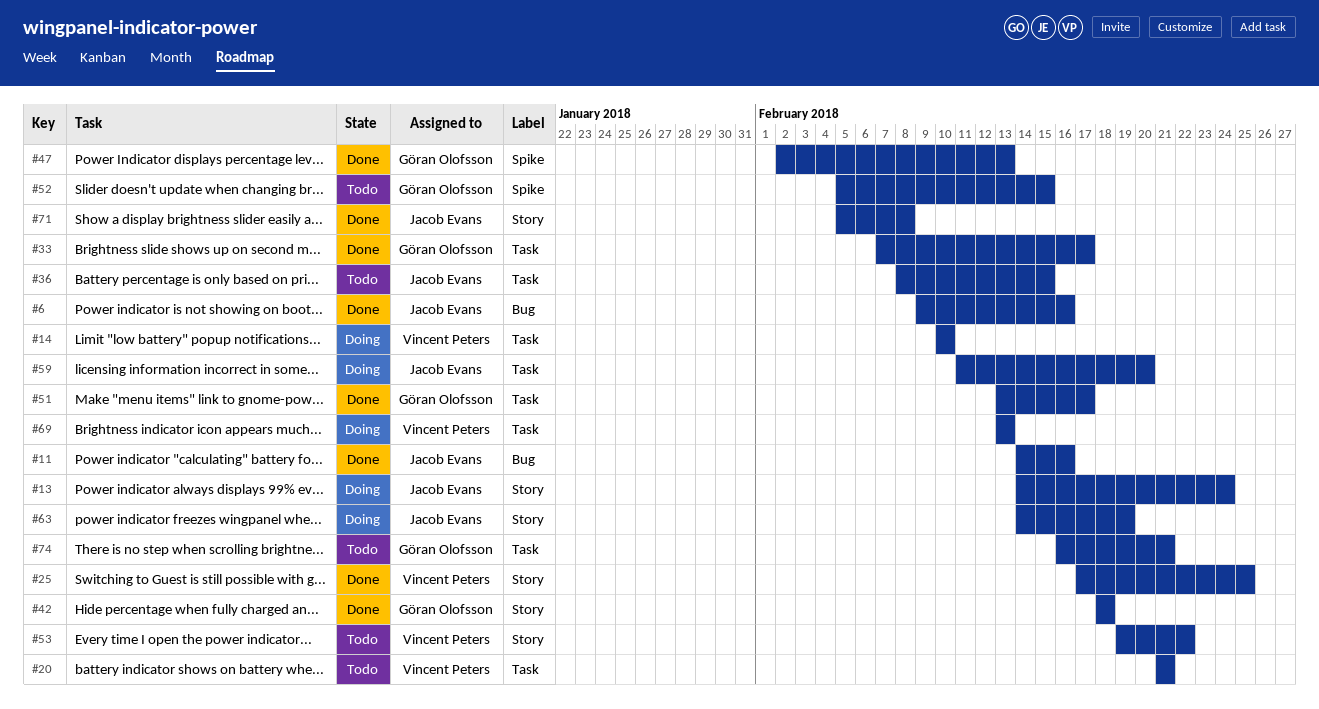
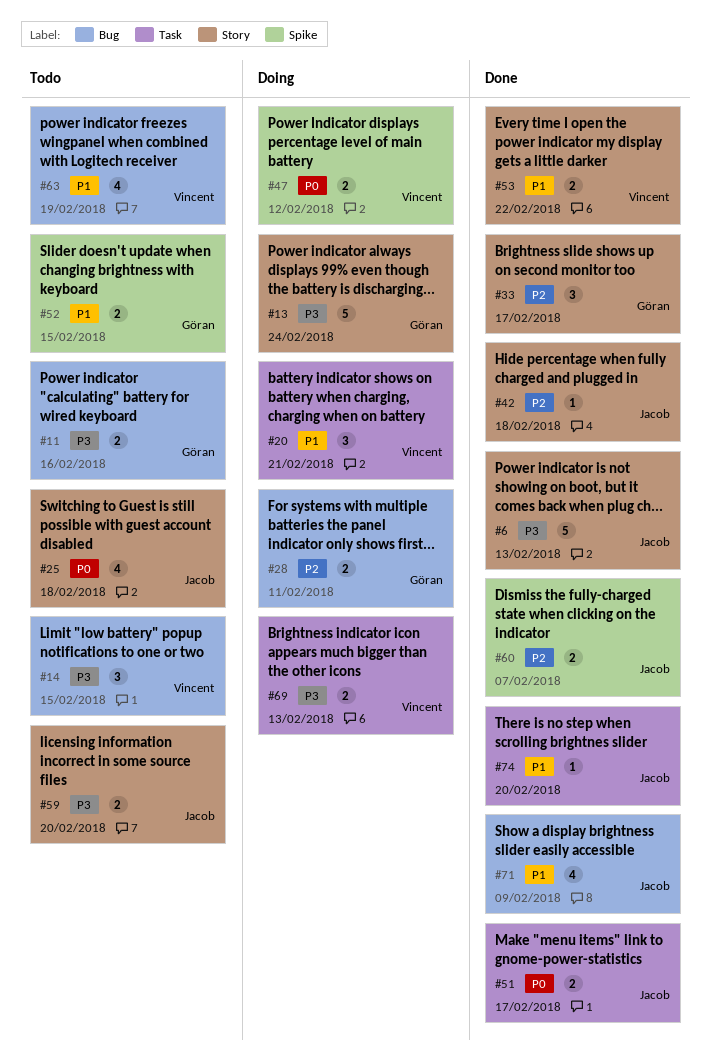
#6, label: Bug -> Story
#6, due: Feb 16 -> Feb 13
#11, status: Done -> Todo
#11, owner: Jacob Evans -> Göran Olofsson
#13, owner: Jacob Evans -> Göran Olofsson
#14, status: Doing -> Todo
#14, label: Task -> Bug
#14, due: Feb 10 -> Feb 15
#20, status: Todo -> Doing
#25, status: Done -> Todo
#25, owner: Vincent Peters -> Jacob Evans
#25, due: Feb 25 -> Feb 18
#28: none -> present
#33, label: Task -> Story
#36: present -> none
#42, owner: Göran Olofsson -> Jacob Evans
#47, status: Done -> Doing
#47, owner: Göran Olofsson -> Vincent Peters
#47, due: Feb 13 -> Feb 12
#51, owner: Göran Olofsson -> Jacob Evans
#53, status: Todo -> Done
#59, status: Doing -> Todo
#59, label: Task -> Story
#60: none -> present
#63, status: Doing -> Todo
#63, owner: Jacob Evans -> Vincent Peters
#63, label: Story -> Bug
#71, label: Story -> Bug
#71, due: Feb 8 -> Feb 9
#74, status: Todo -> Done
#74, owner: Göran Olofsson -> Jacob Evans
#74, due: Feb 21 -> Feb 20

